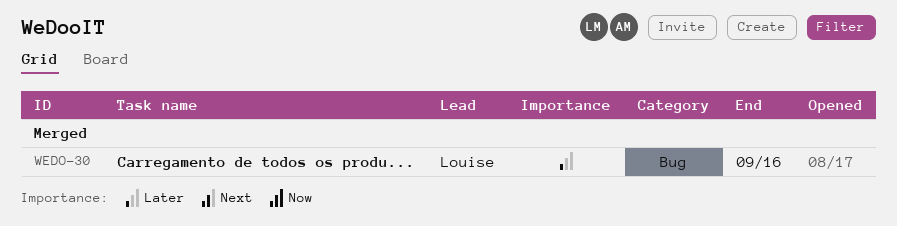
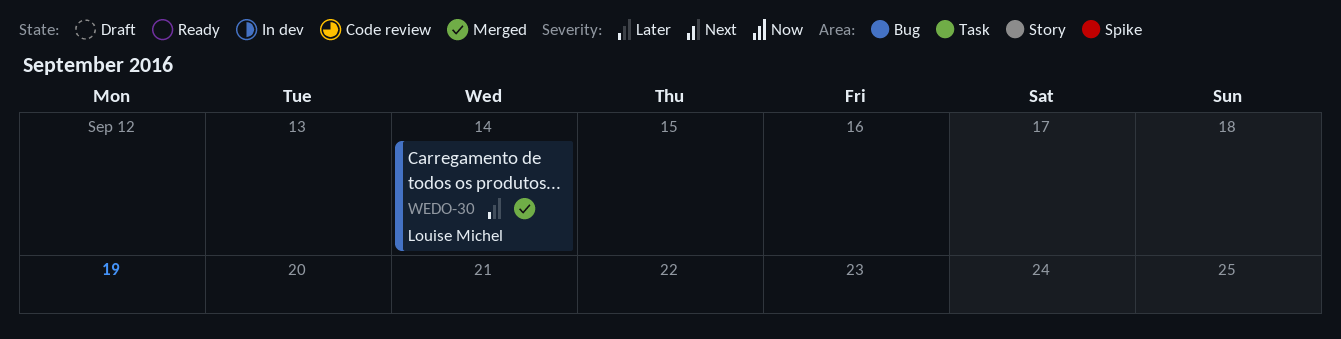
WEDO-30, due: Sep 16 -> Sep 14

